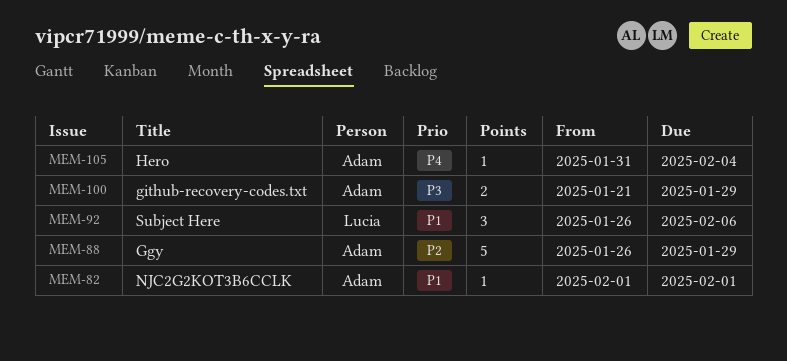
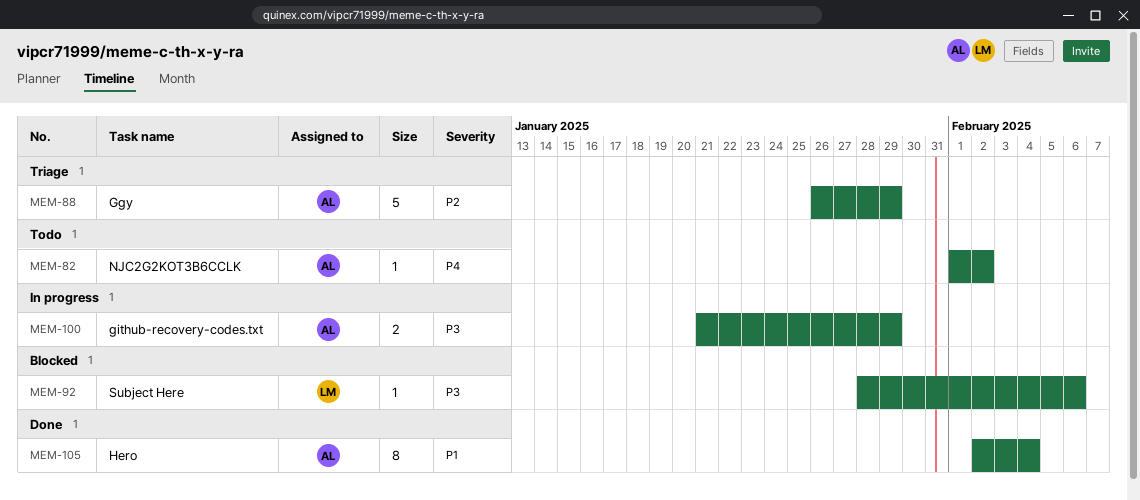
MEM-82, priority: P1 -> P4
MEM-82, due: Feb 1 -> Feb 2
MEM-92, priority: P1 -> P3
MEM-92, estimate: 3 -> 1
MEM-92, start: Jan 26 -> Jan 28
MEM-105, priority: P4 -> P1
MEM-105, estimate: 1 -> 8
MEM-105, start: Jan 31 -> Feb 2

